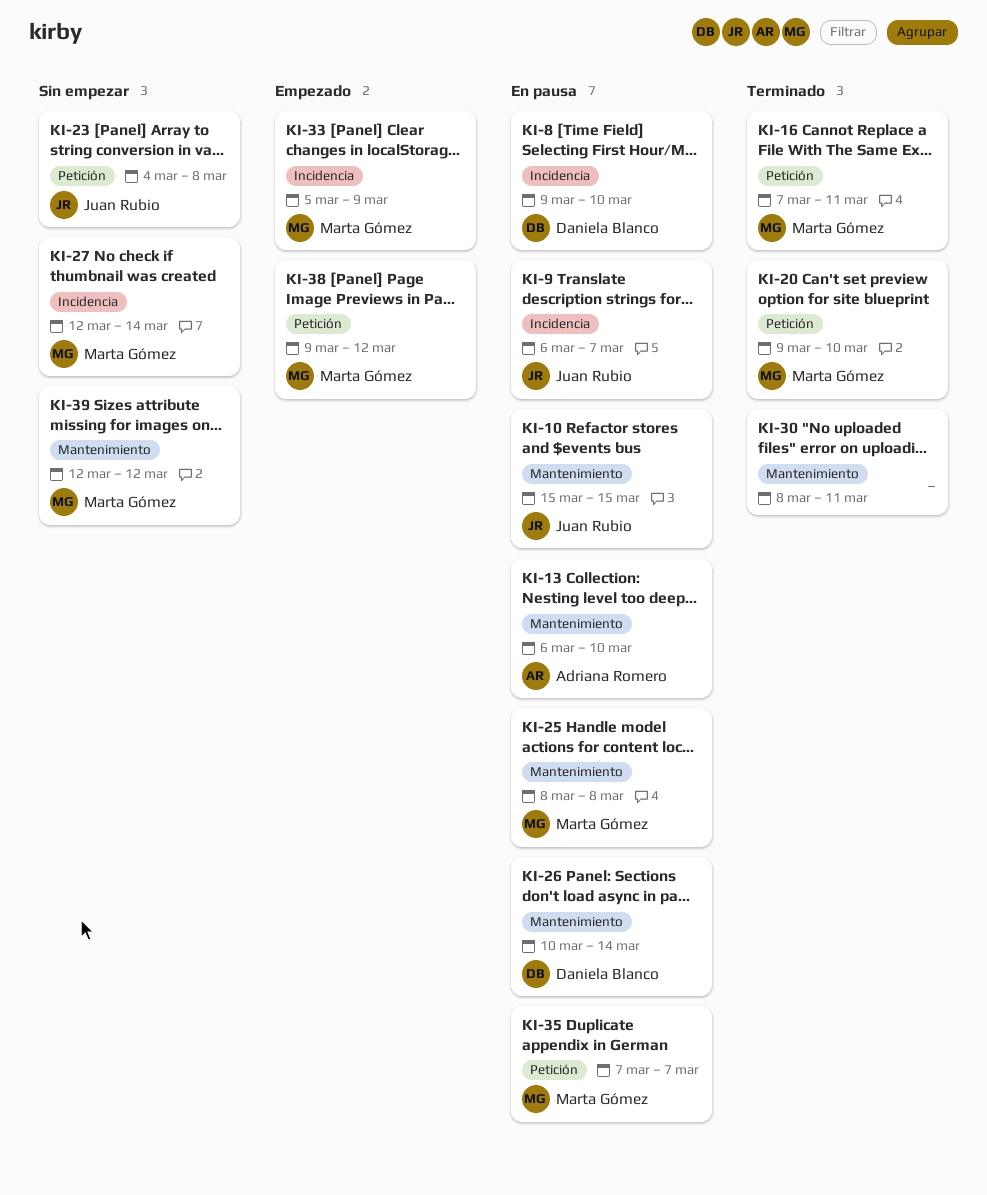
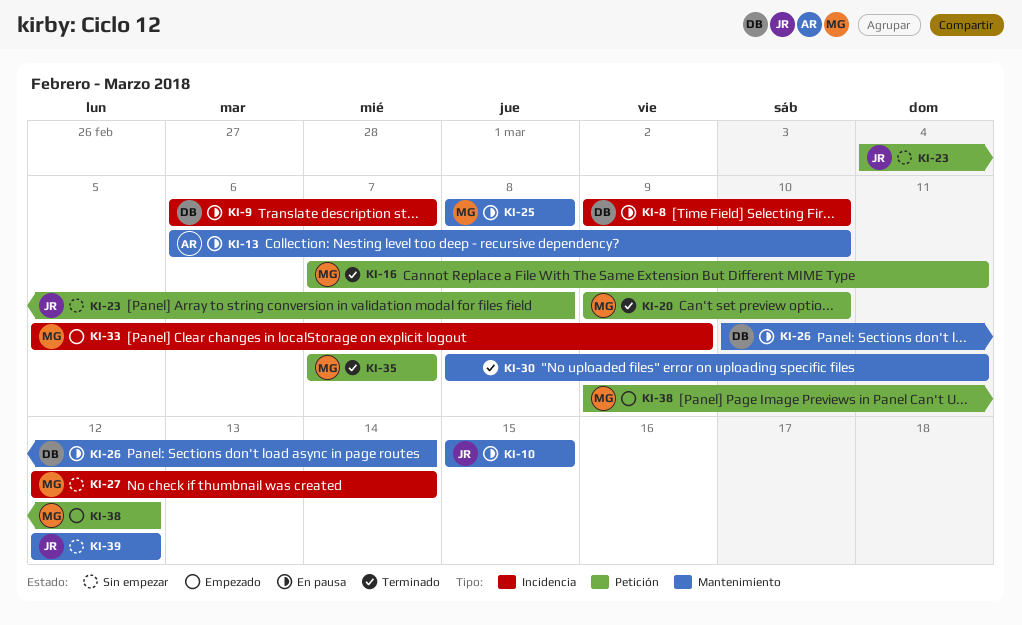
KI-9, owner: Juan Rubio -> Daniela Blanco
KI-35, status: En pausa -> Terminado
KI-39, owner: Marta Gómez -> Juan Rubio

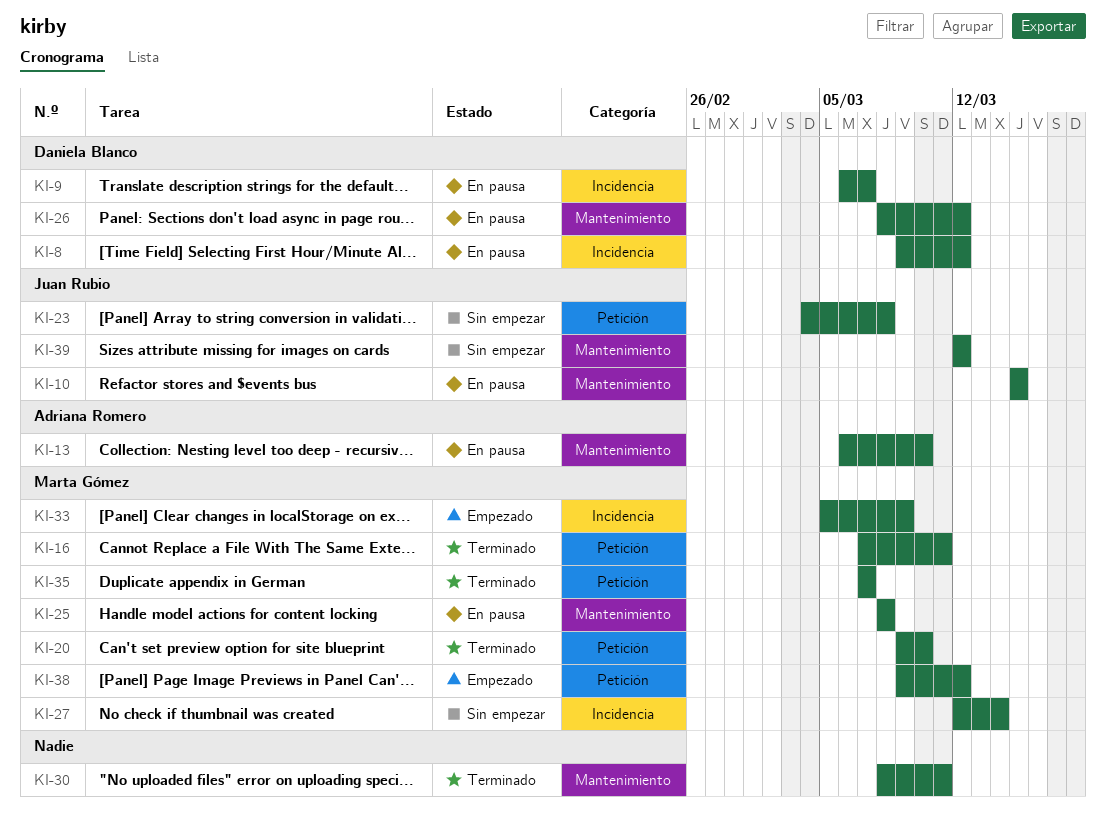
KI-8, due: Mar 10 -> Mar 12
KI-26, start: Mar 10 -> Mar 8
KI-26, due: Mar 14 -> Mar 12

